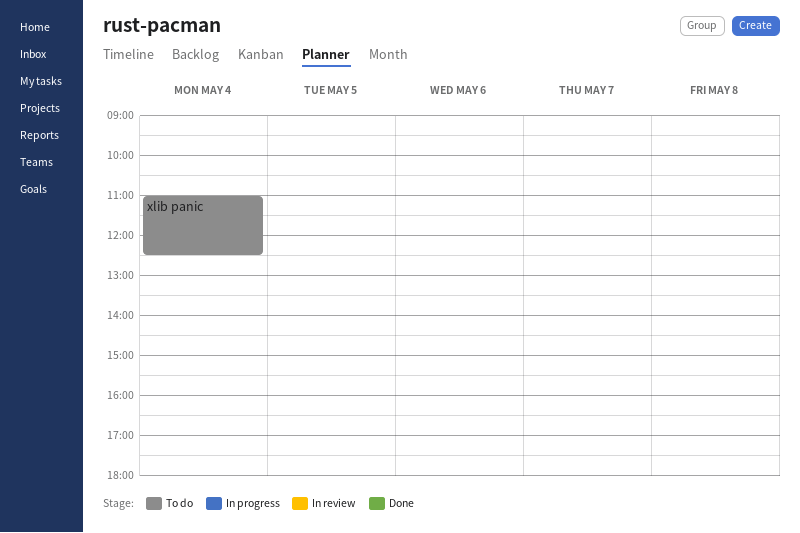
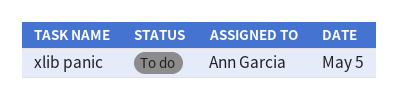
xlib panic, day: May 4 -> May 5

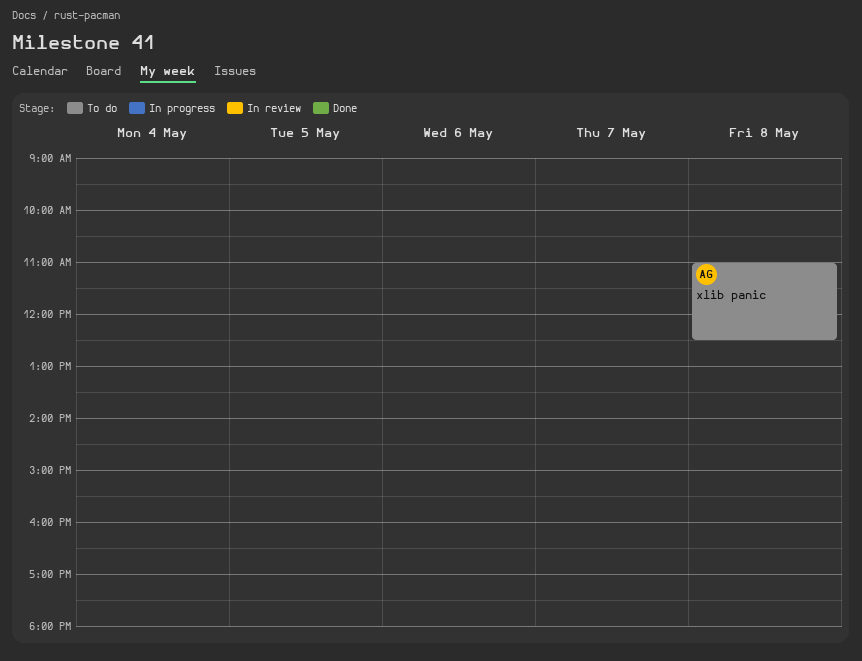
xlib panic, day: May 5 -> May 8

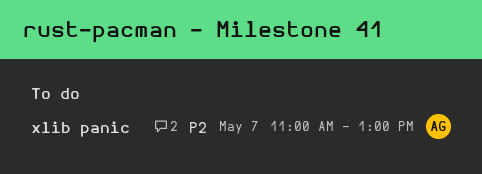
xlib panic, day: May 8 -> May 7
xlib panic, ends: 12:30 -> 13:00

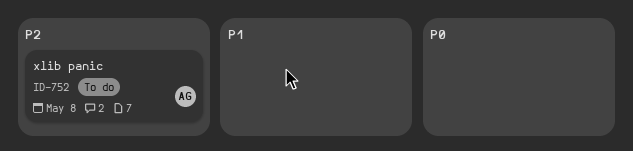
xlib panic, day: May 7 -> May 8

